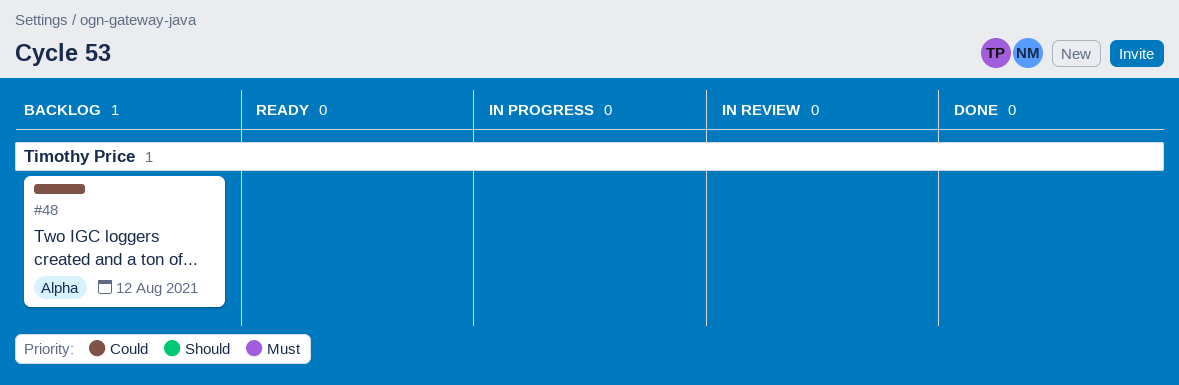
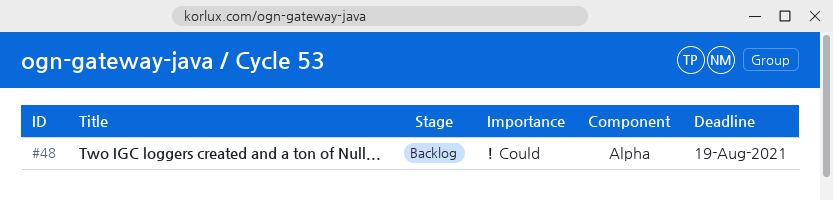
#48, due: Aug 12 -> Aug 19

